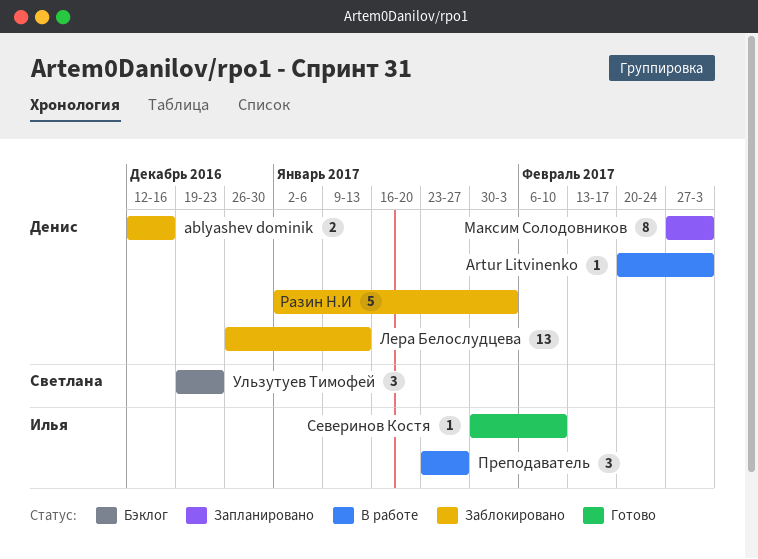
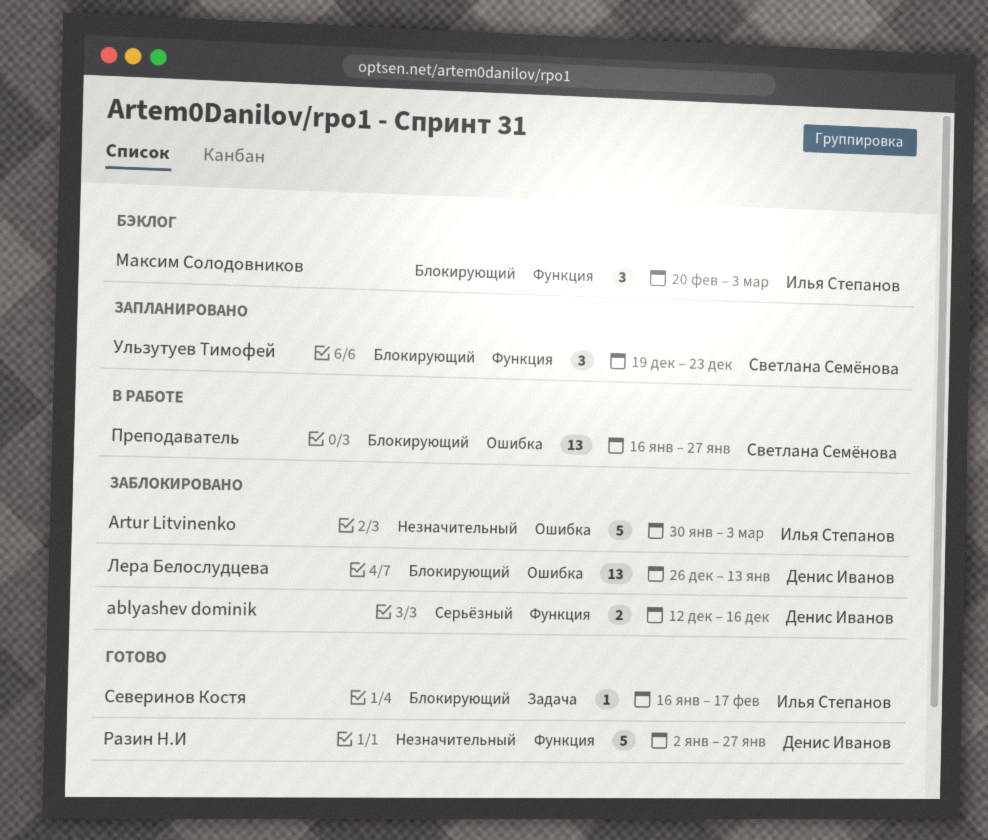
Artur Litvinenko, status: В работе -> Заблокировано
Artur Litvinenko, owner: Денис Иванов -> Илья Степанов
Artur Litvinenko, estimate: 1 -> 5
Artur Litvinenko, start: Feb 20 -> Jan 30
Максим Солодовников, status: Запланировано -> Бэклог
Максим Солодовников, owner: Денис Иванов -> Илья Степанов
Максим Солодовников, estimate: 8 -> 3
Максим Солодовников, start: Feb 27 -> Feb 20
Преподаватель, owner: Илья Степанов -> Светлана Семёнова
Преподаватель, estimate: 3 -> 13
Преподаватель, start: Jan 23 -> Jan 16
Разин Н.И, status: Заблокировано -> Готово
Разин Н.И, due: Feb 3 -> Jan 27
Северинов Костя, start: Jan 30 -> Jan 16
Северинов Костя, due: Feb 10 -> Feb 17
Ульзутуев Тимофей, status: Бэклог -> Запланировано

